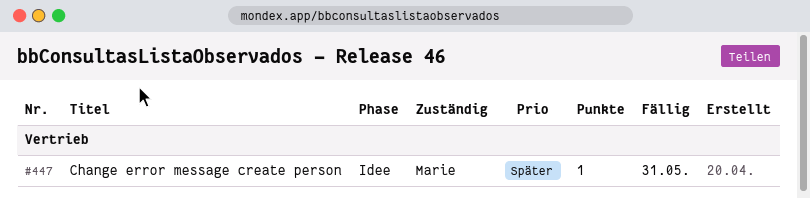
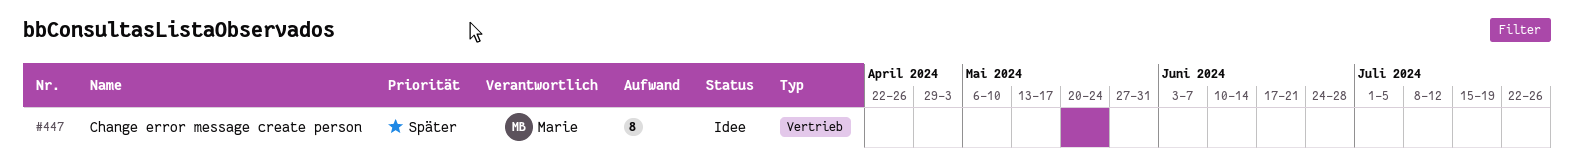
#447, estimate: 1 -> 8
#447, due: May 31 -> May 24

